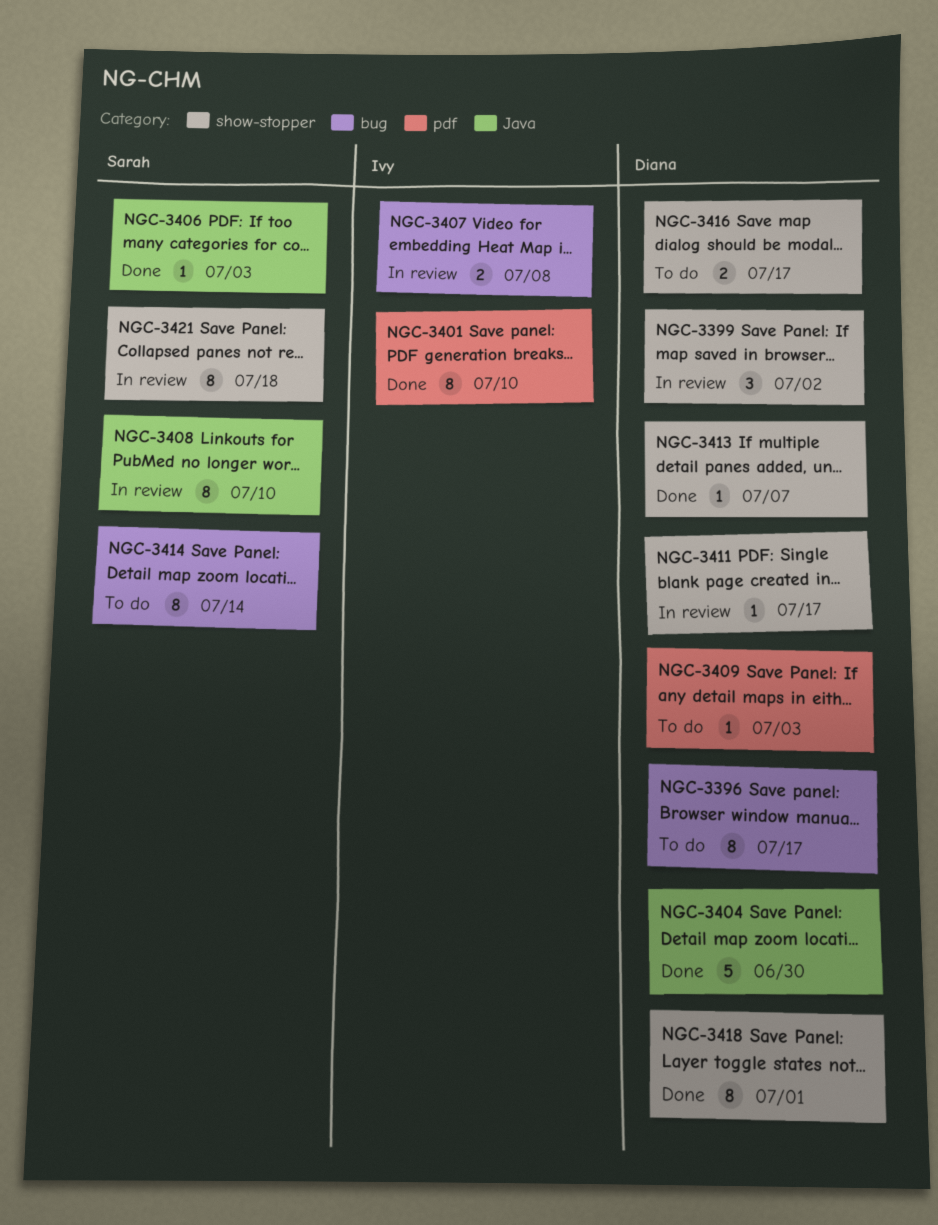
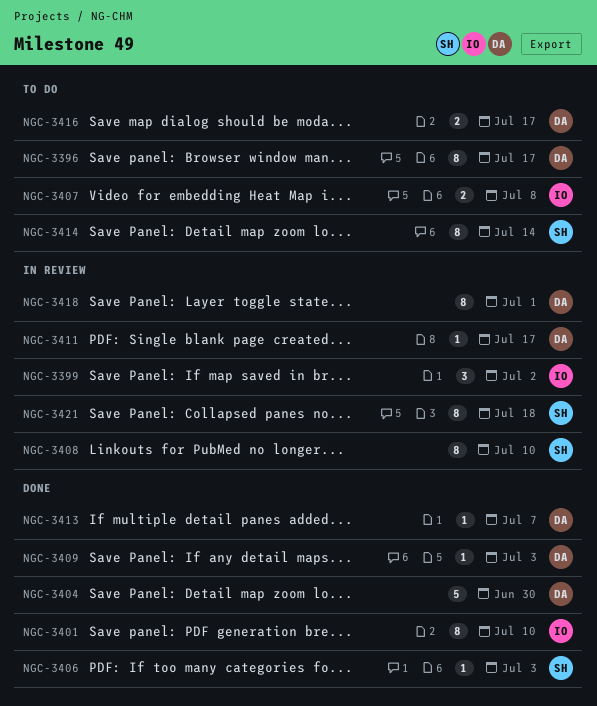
NGC-3399, owner: Diana -> Ivy
NGC-3407, status: In review -> To do
NGC-3409, status: To do -> Done
NGC-3418, status: Done -> In review

